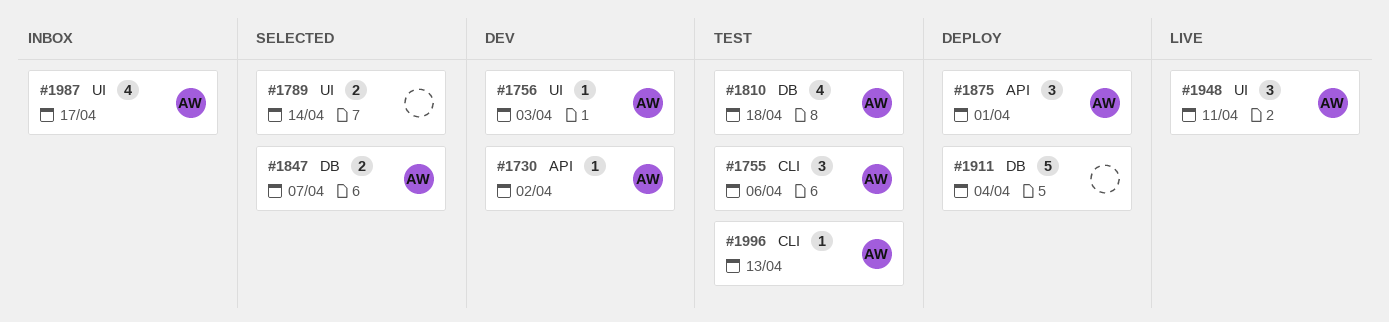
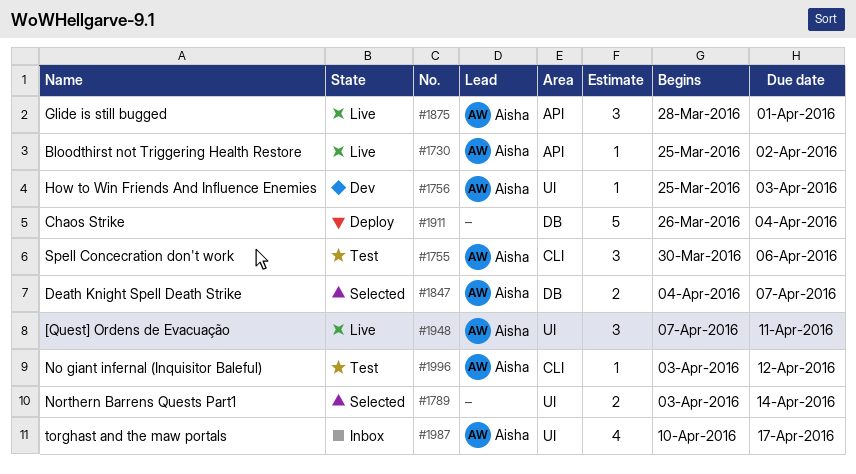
#1730, status: Dev -> Live
#1810: present -> none
#1875, status: Deploy -> Live
#1996, due: Apr 13 -> Apr 12

